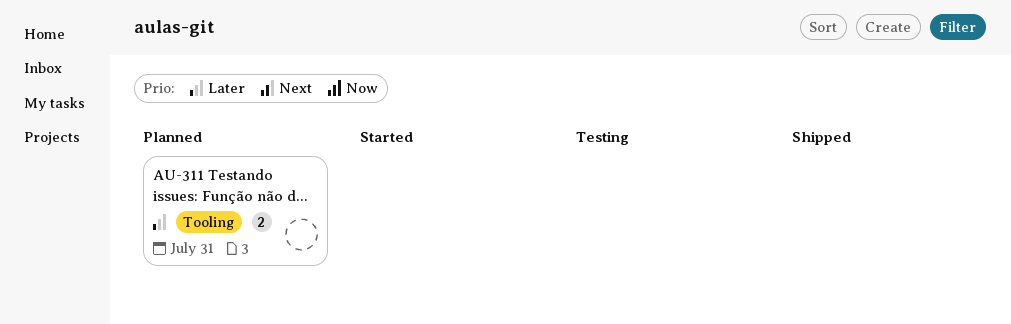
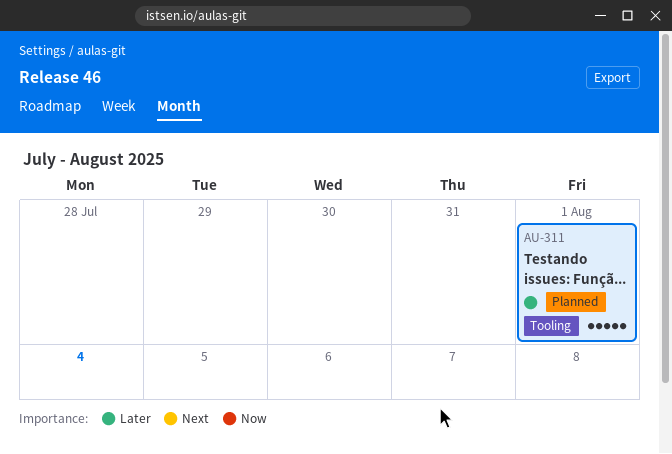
AU-311, estimate: 2 -> 5
AU-311, due: Jul 31 -> Aug 1

